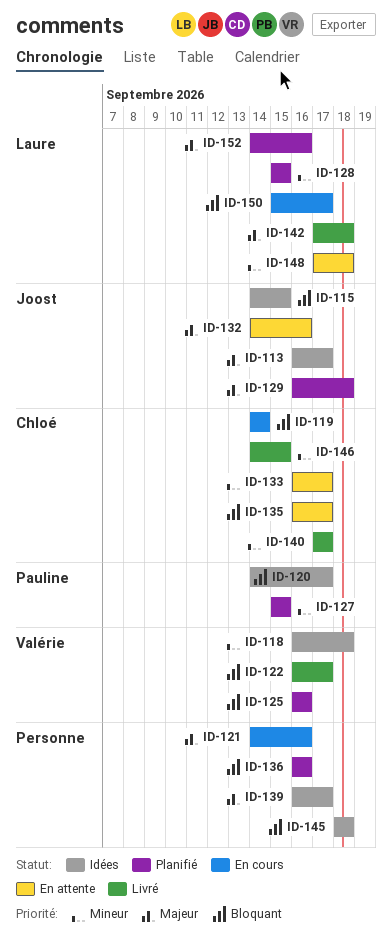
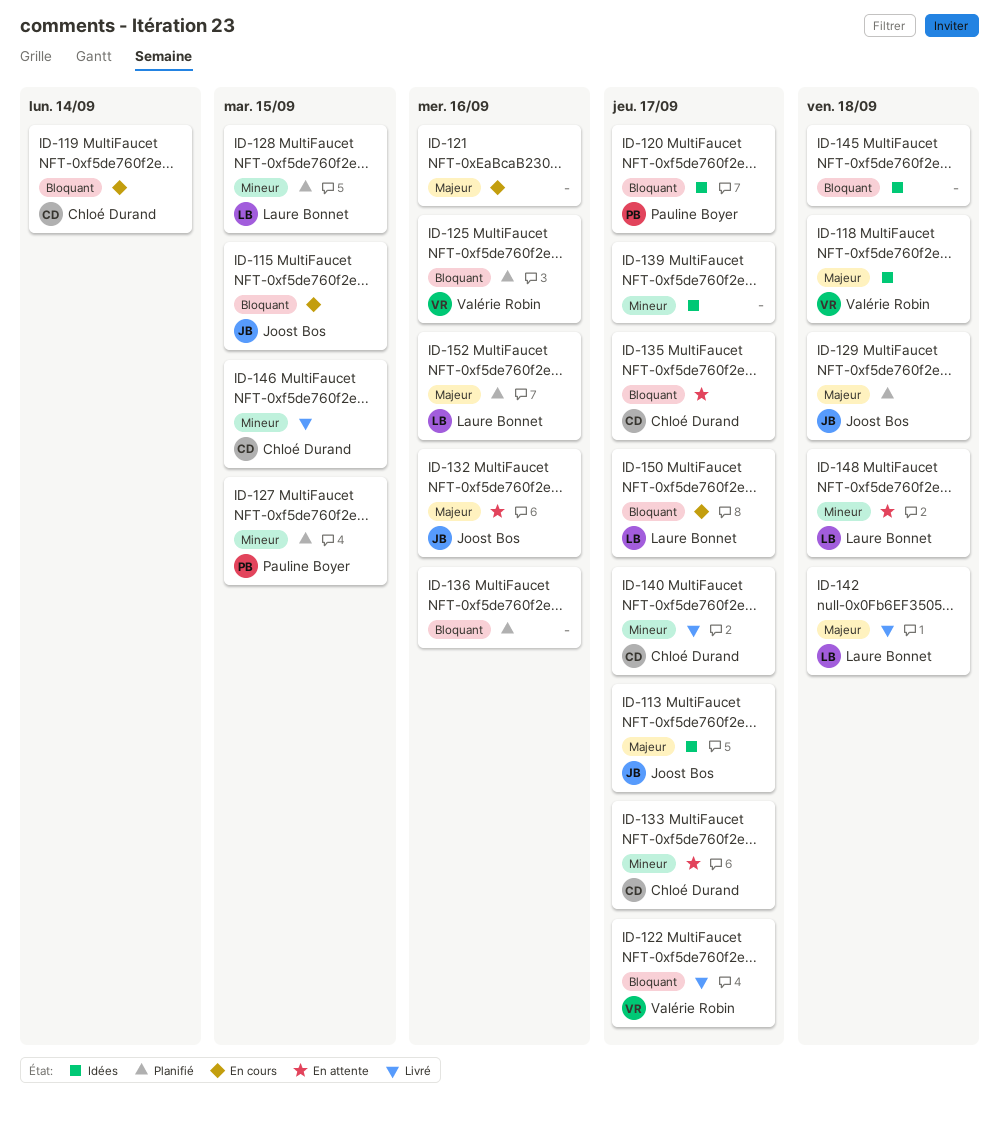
ID-115, status: Idées -> En cours
ID-118, priority: Mineur -> Majeur
ID-139, priority: Majeur -> Mineur

